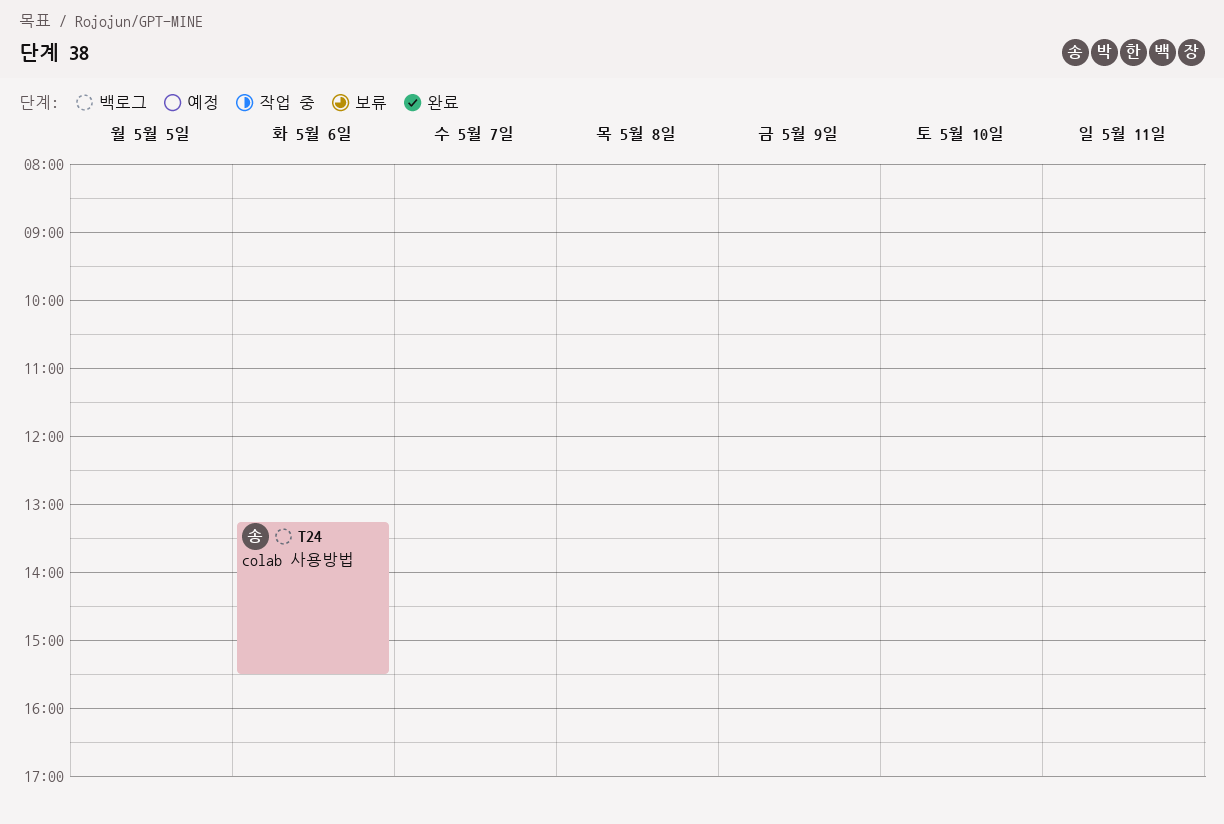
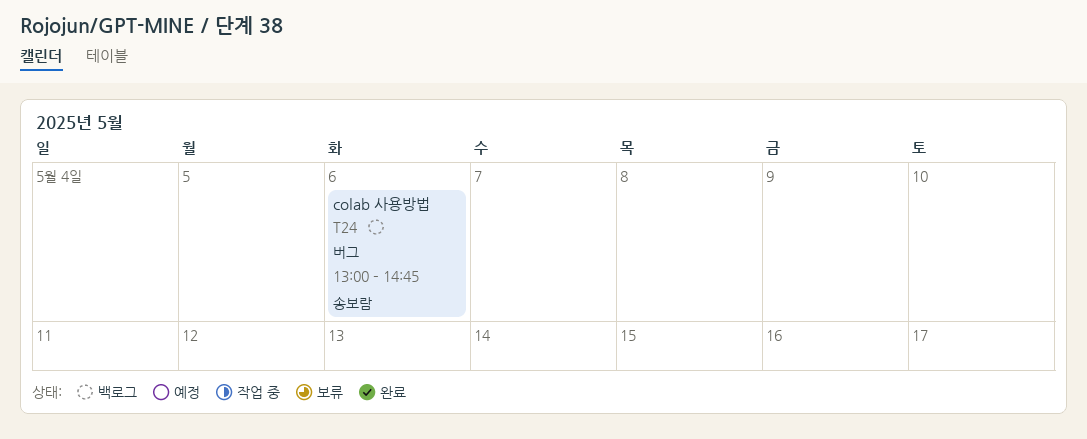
T24, begins: 13:15 -> 13:00
T24, ends: 15:30 -> 14:45

